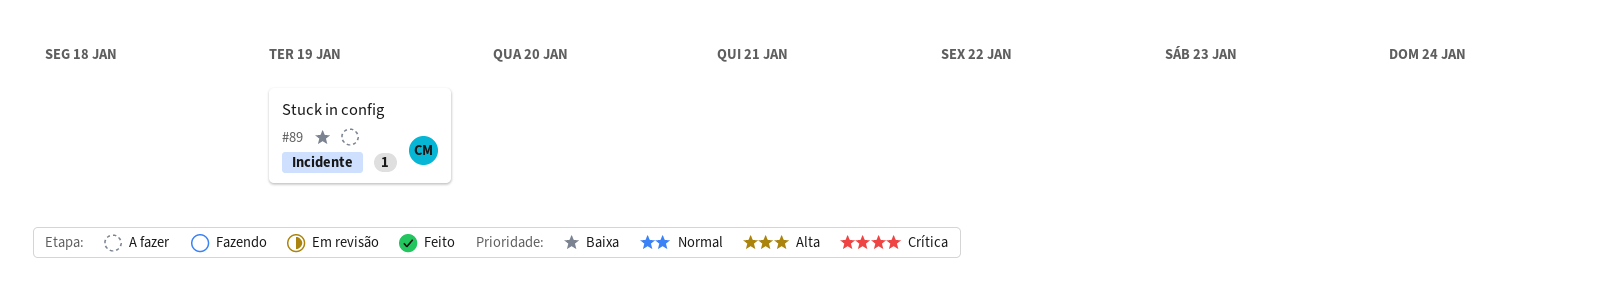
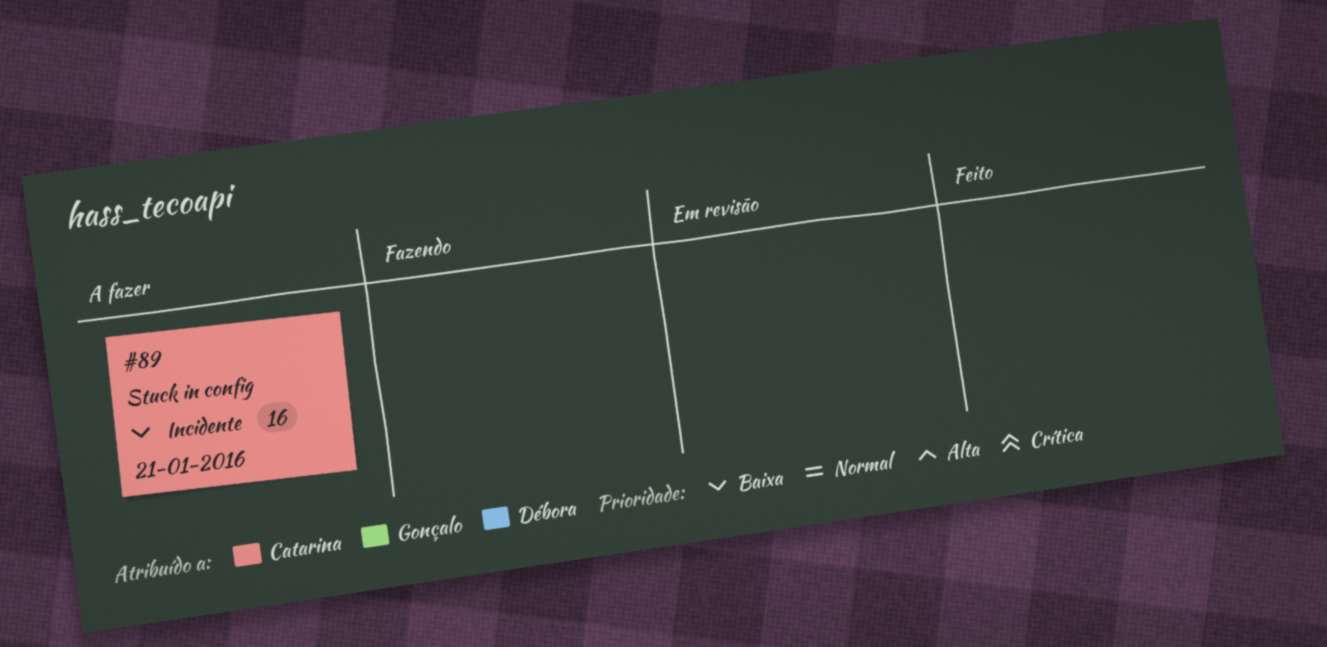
#89, estimate: 1 -> 16
#89, due: Jan 19 -> Jan 21

